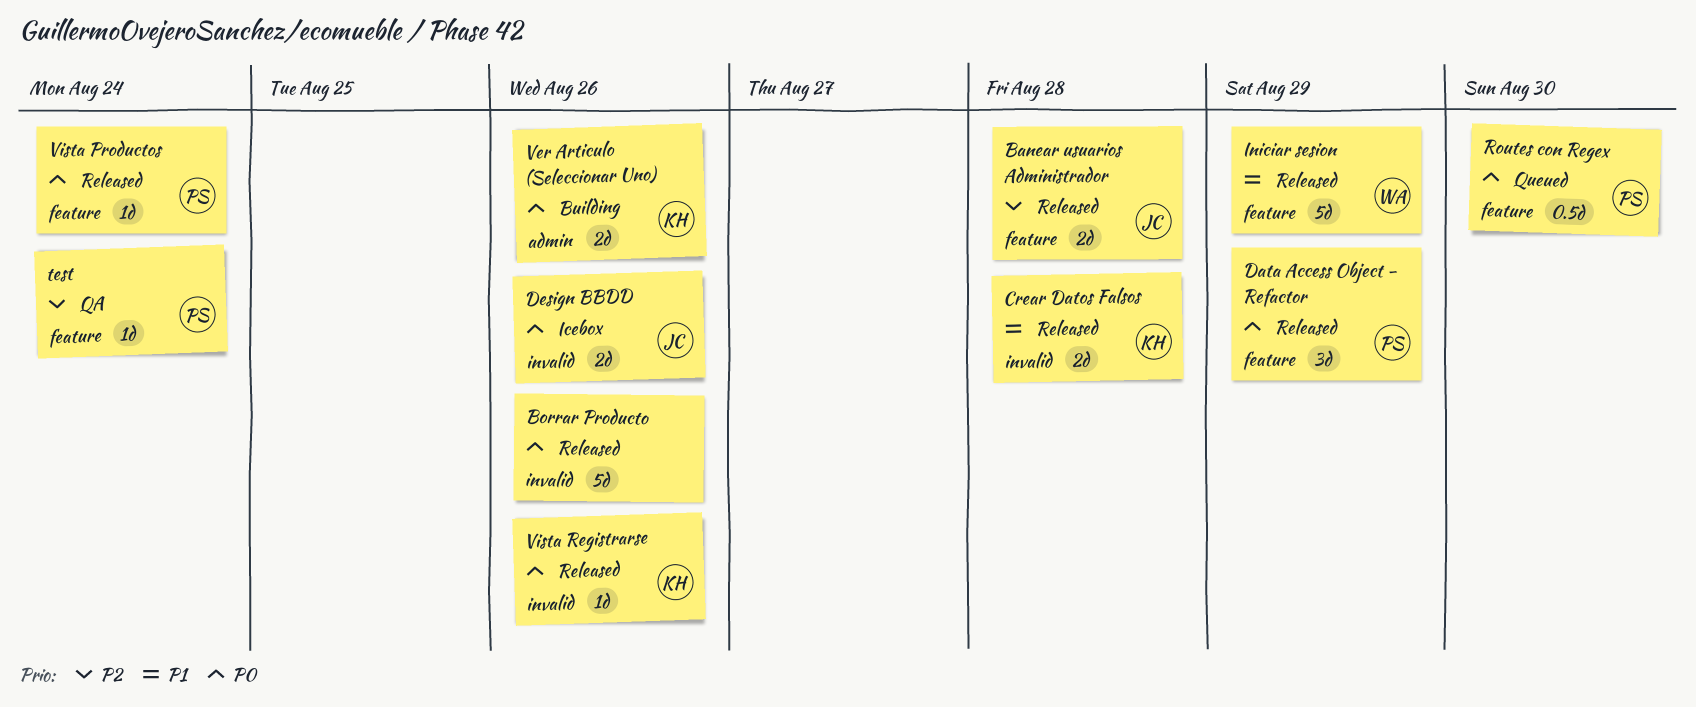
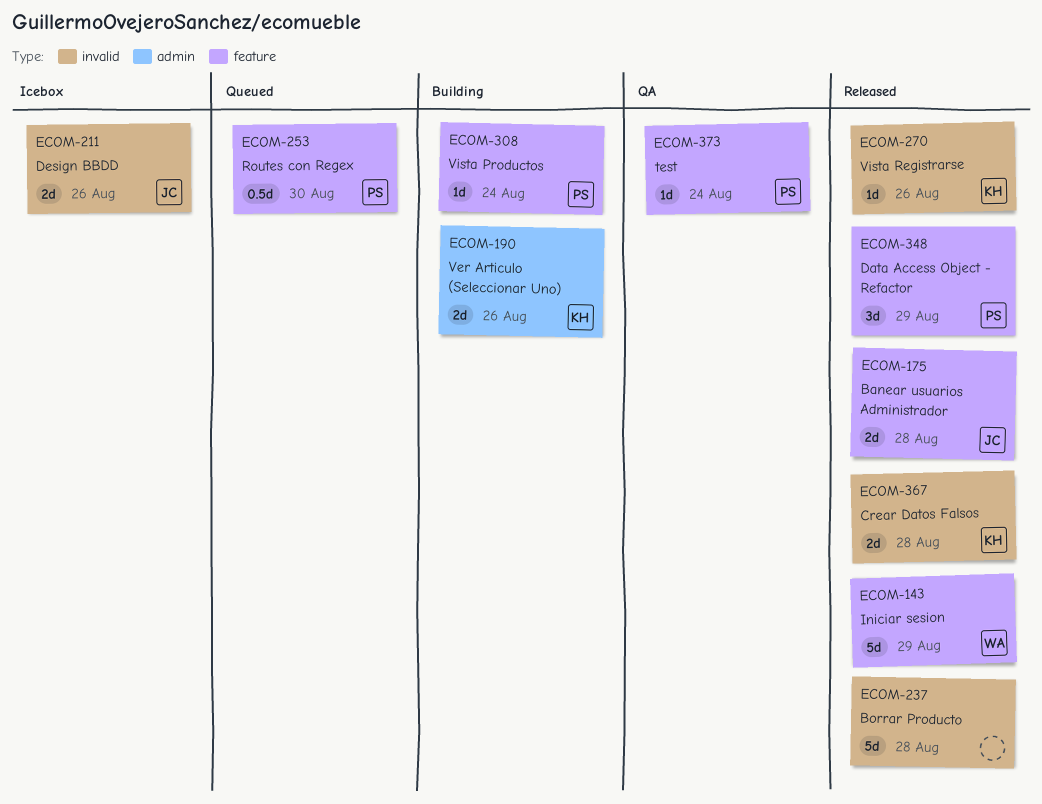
Borrar Producto, due: Aug 26 -> Aug 28
Vista Productos, status: Released -> Building

